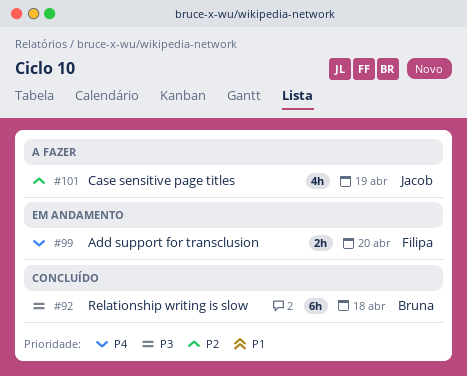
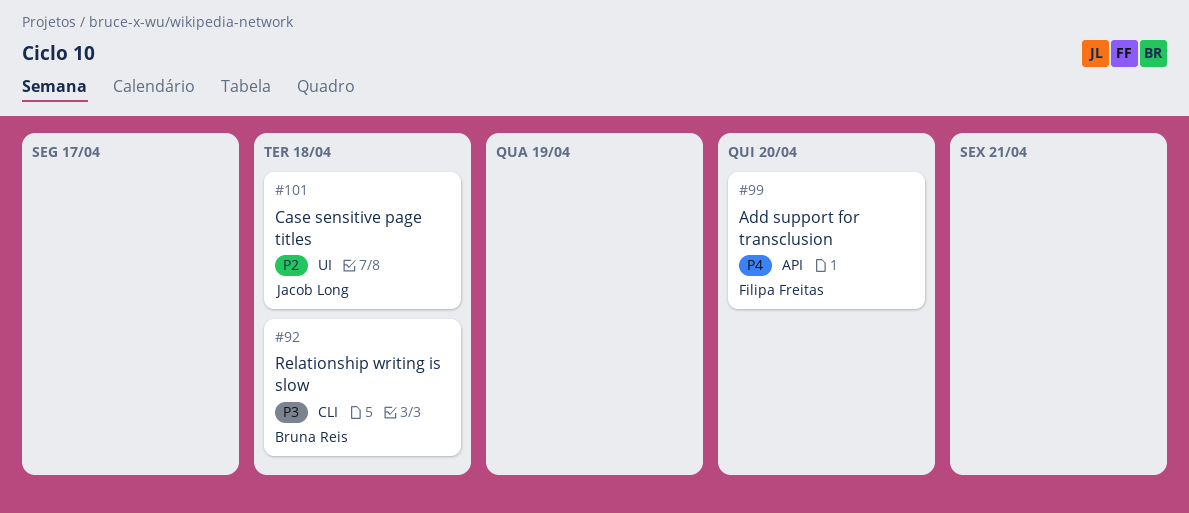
#101, due: Apr 19 -> Apr 18

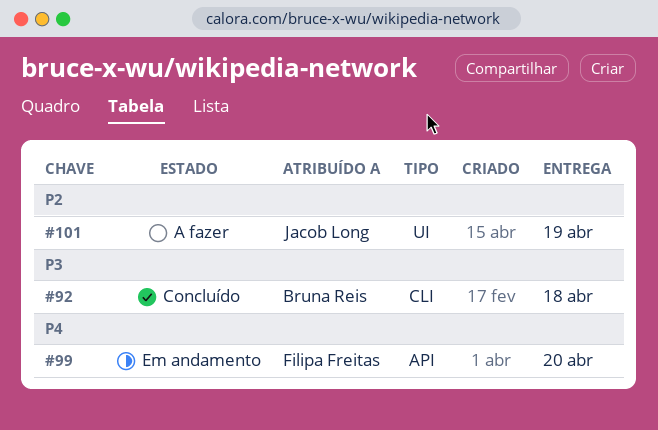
#101, due: Apr 18 -> Apr 19

